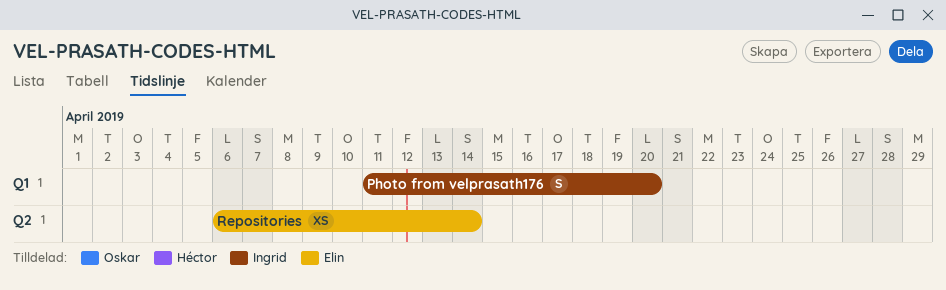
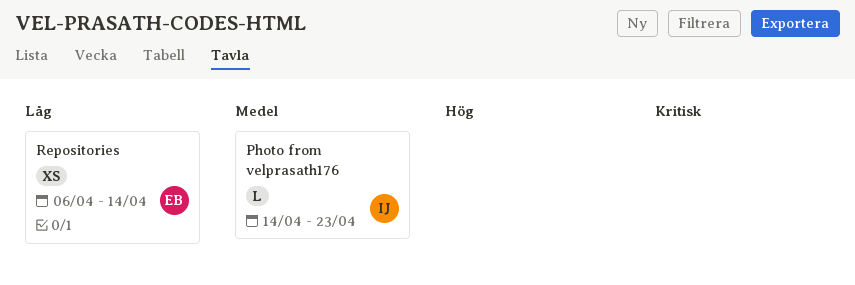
Photo from velprasath176, estimate: S -> L
Photo from velprasath176, start: Apr 11 -> Apr 14
Photo from velprasath176, due: Apr 20 -> Apr 23

